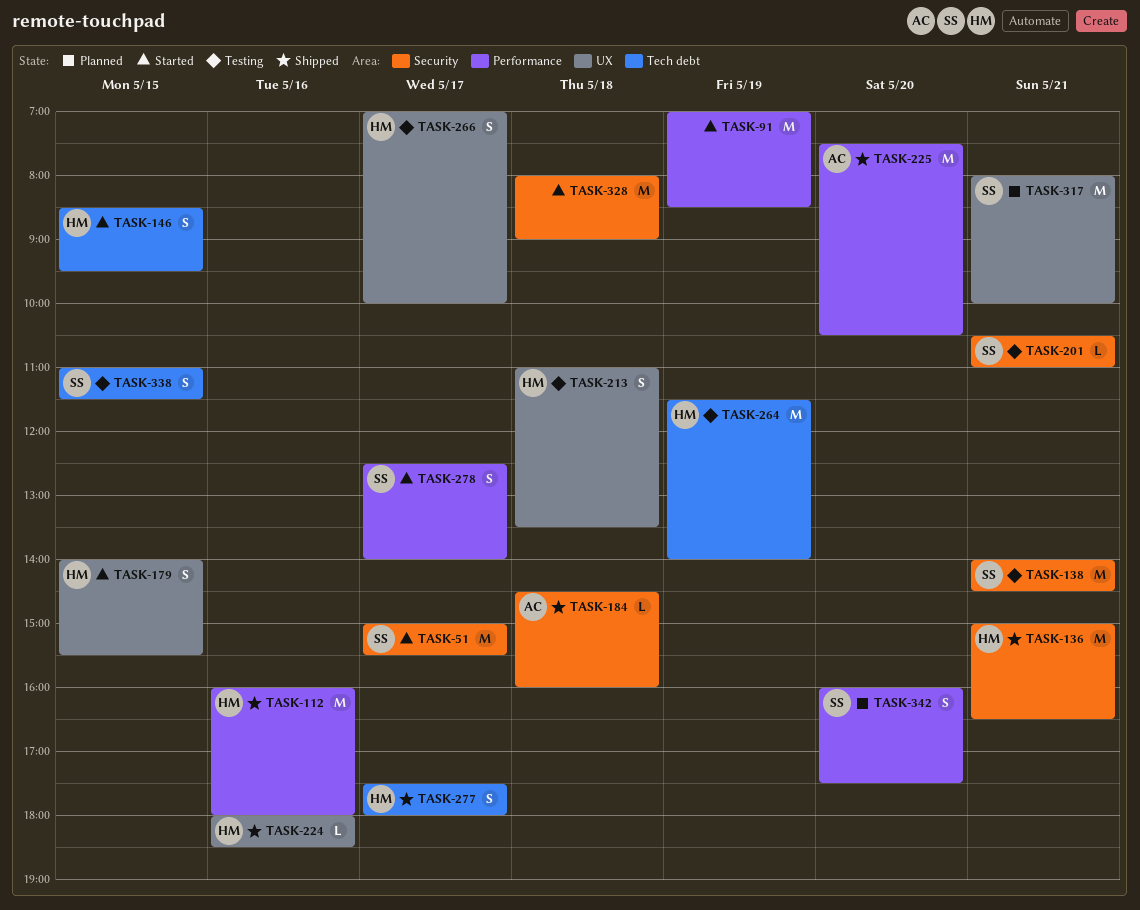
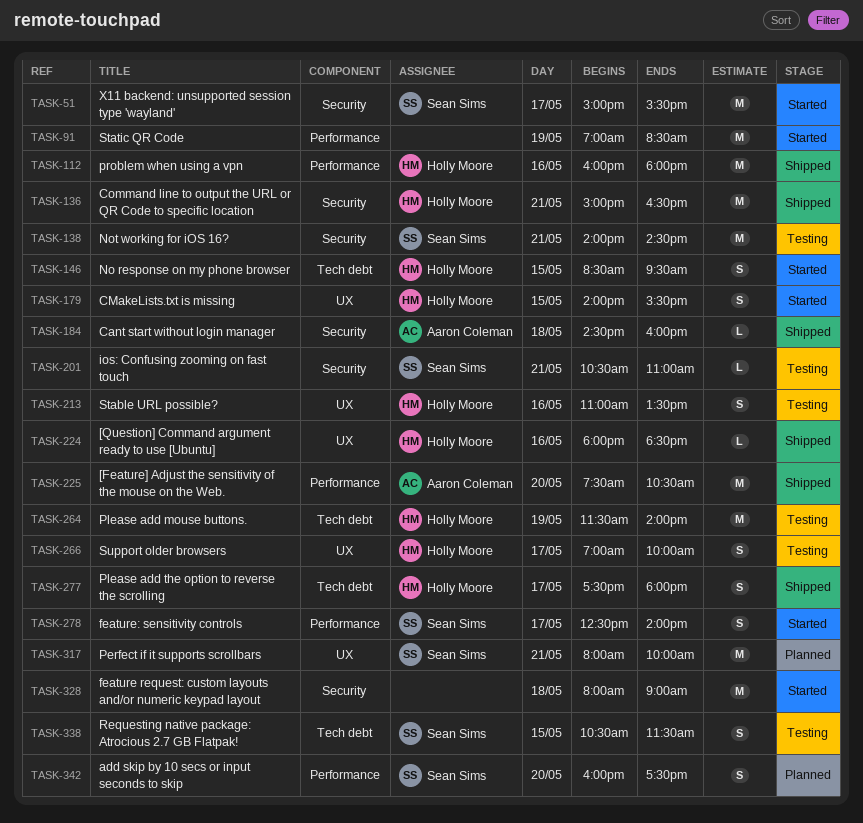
TASK-213, day: May 18 -> May 16
TASK-338, begins: 11:00 -> 10:30

